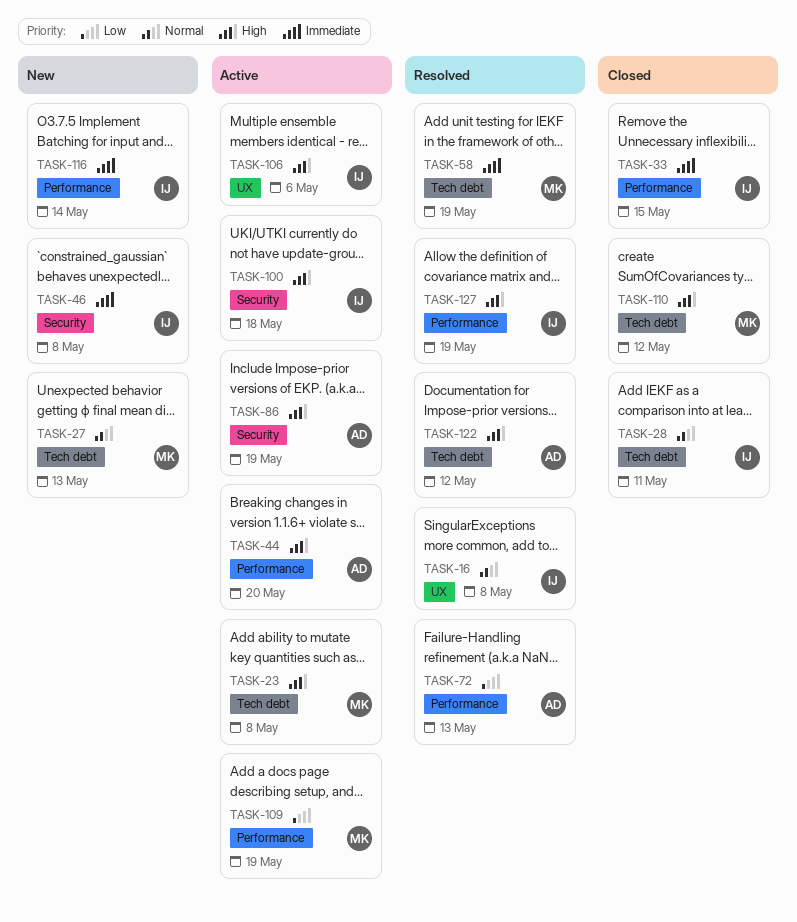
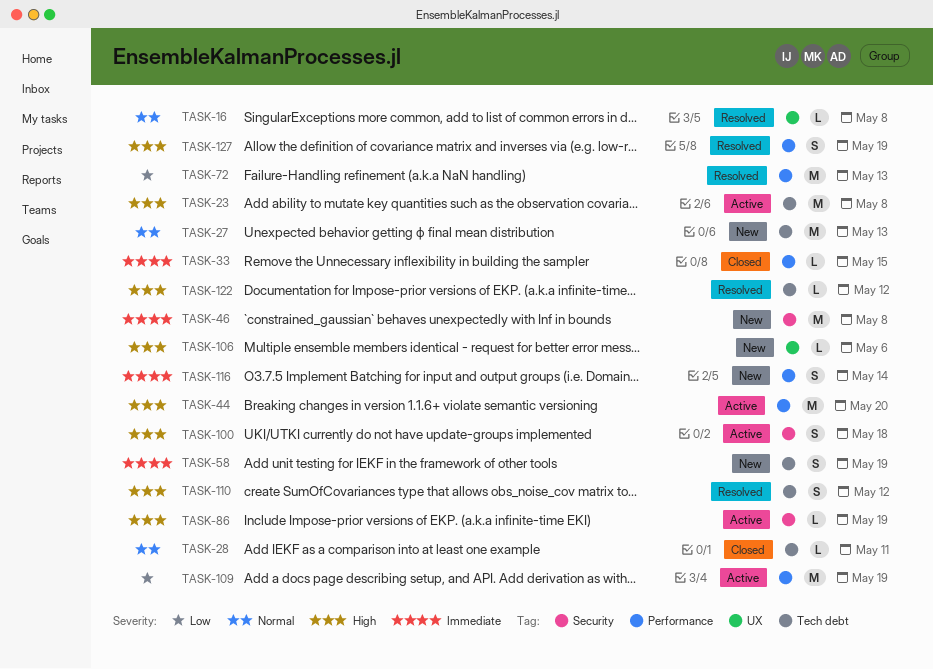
TASK-58, status: Resolved -> New
TASK-106, status: Active -> New
TASK-110, status: Closed -> Resolved

